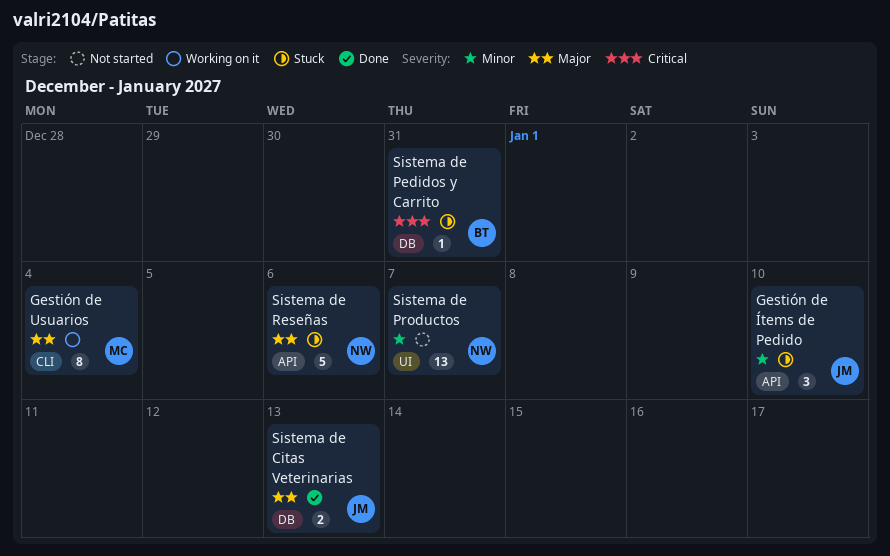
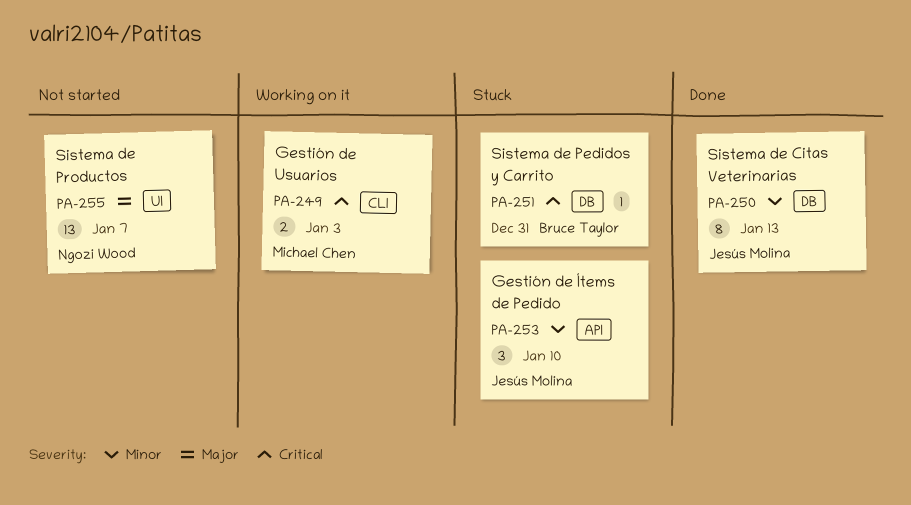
Gestión de Usuarios, priority: Major -> Critical
Gestión de Usuarios, estimate: 8 -> 2
Gestión de Usuarios, due: Jan 4 -> Jan 3
Sistema de Citas Veterinarias, priority: Major -> Minor
Sistema de Citas Veterinarias, estimate: 2 -> 8
Sistema de Productos, priority: Minor -> Major
Sistema de Reseñas: present -> none

